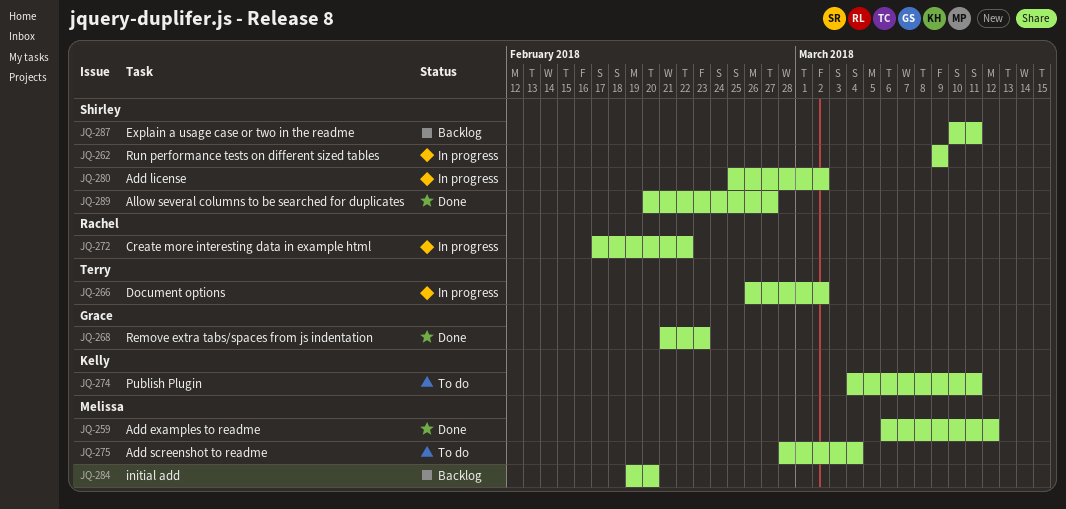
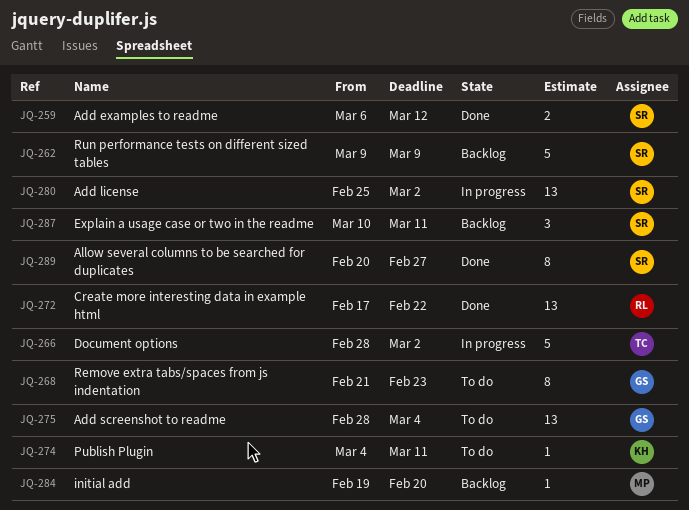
JQ-259, owner: Melissa -> Shirley
JQ-262, status: In progress -> Backlog
JQ-266, start: Feb 26 -> Feb 28
JQ-268, status: Done -> To do
JQ-272, status: In progress -> Done
JQ-275, owner: Melissa -> Grace

